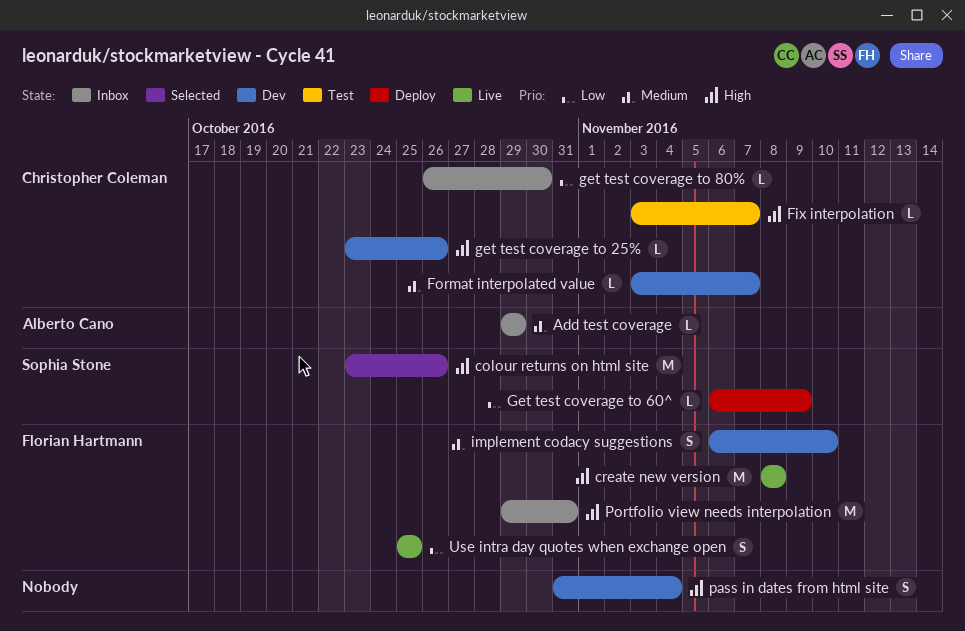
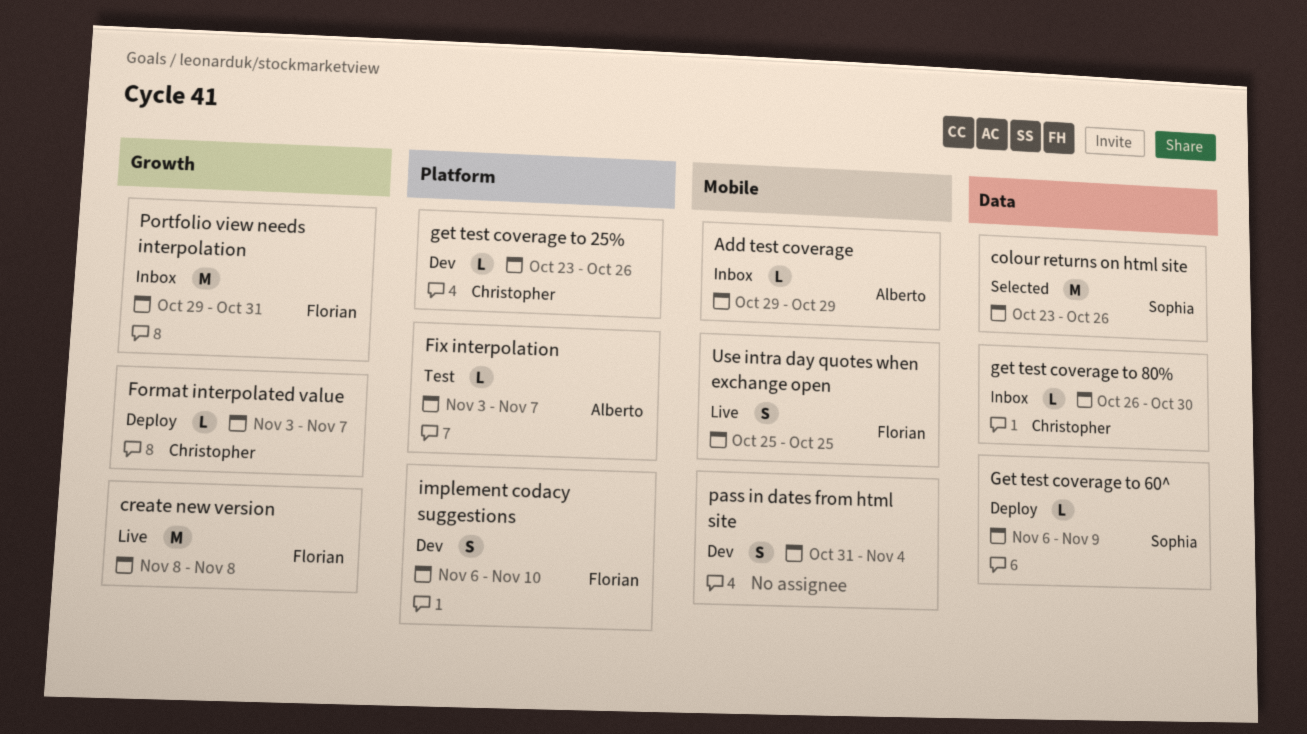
Fix interpolation, owner: Christopher Coleman -> Alberto Cano
Format interpolated value, status: Dev -> Deploy

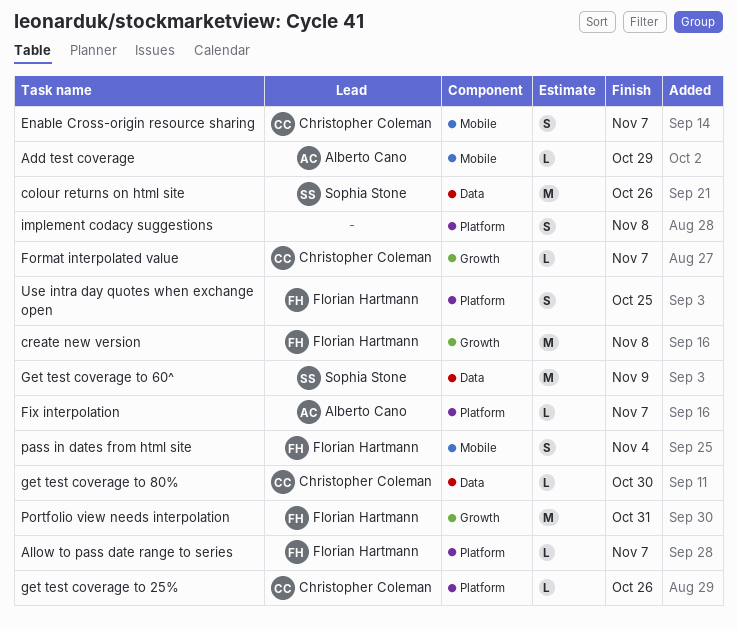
Allow to pass date range to series: none -> present
Enable Cross-origin resource sharing: none -> present
Get test coverage to 60^, estimate: L -> M
implement codacy suggestions, owner: Florian Hartmann -> none
implement codacy suggestions, due: Nov 10 -> Nov 8
pass in dates from html site, owner: none -> Florian Hartmann
Use intra day quotes when exchange open, label: Mobile -> Platform

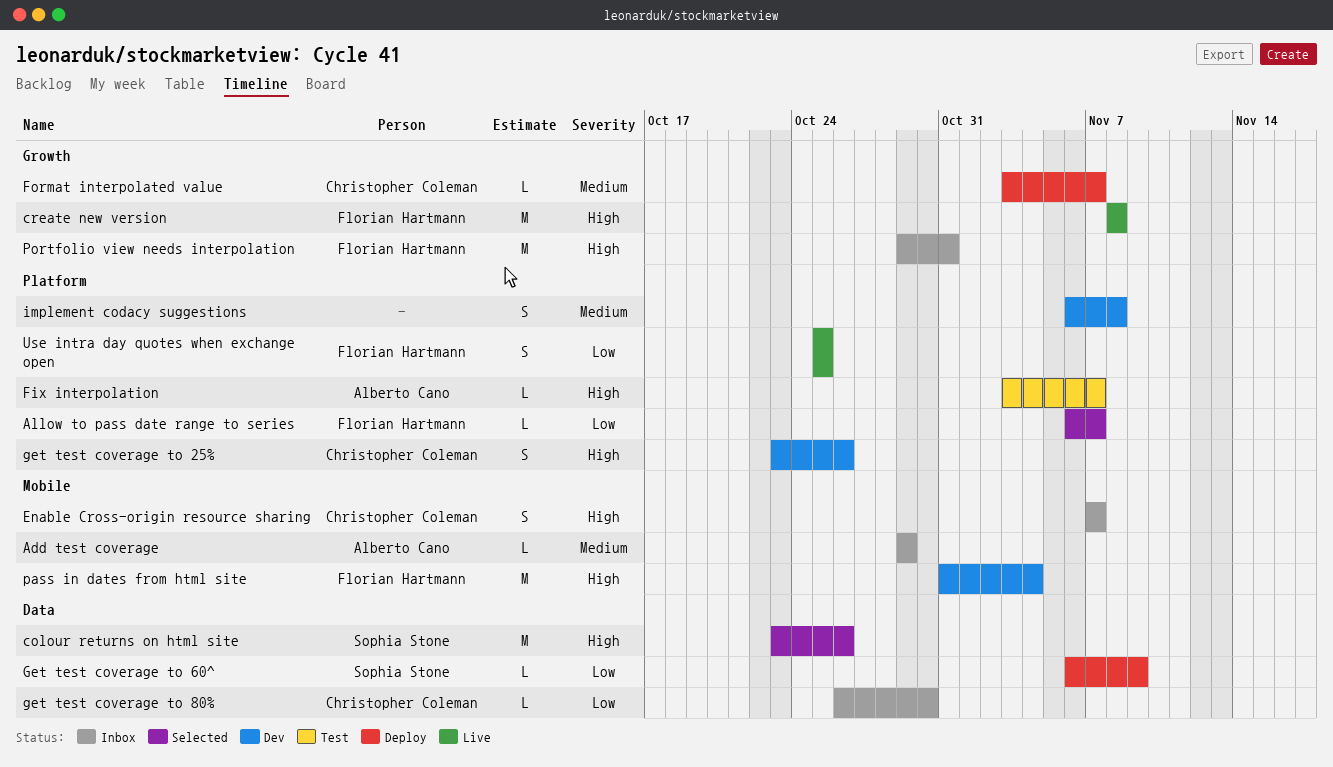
get test coverage to 25%, estimate: L -> S
Get test coverage to 60^, estimate: M -> L
pass in dates from html site, estimate: S -> M

